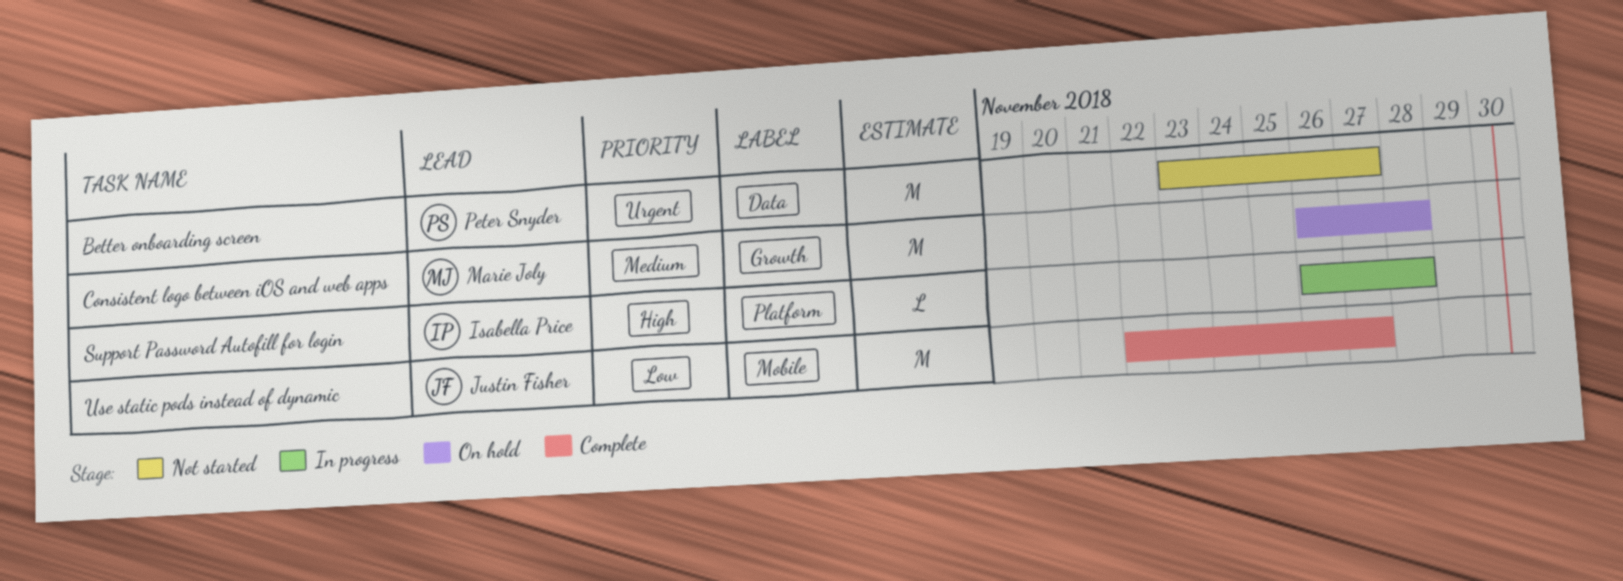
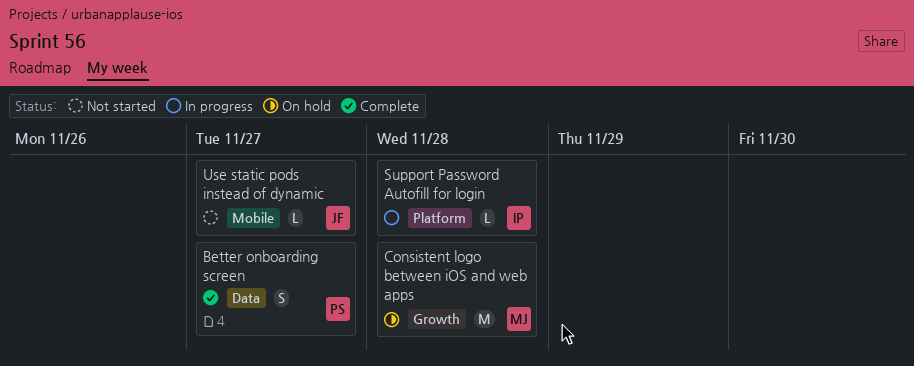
Better onboarding screen, status: Not started -> Complete
Better onboarding screen, estimate: M -> S
Use static pods instead of dynamic, status: Complete -> Not started
Use static pods instead of dynamic, estimate: M -> L

